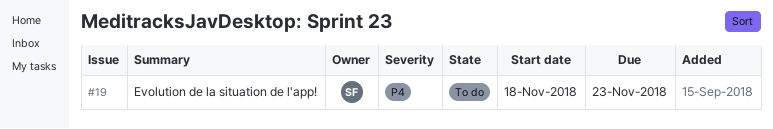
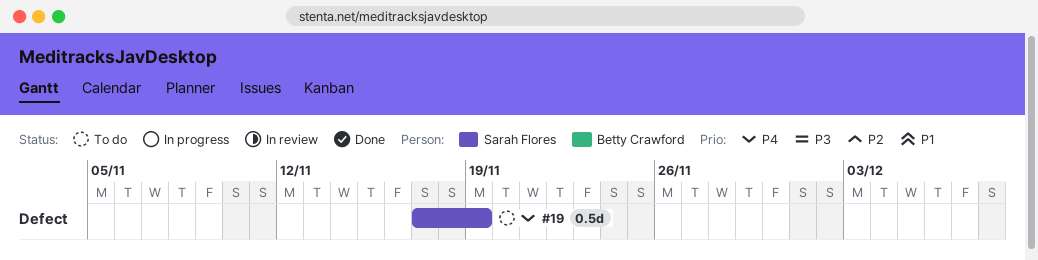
#19, start: Nov 18 -> Nov 17
#19, due: Nov 23 -> Nov 19

